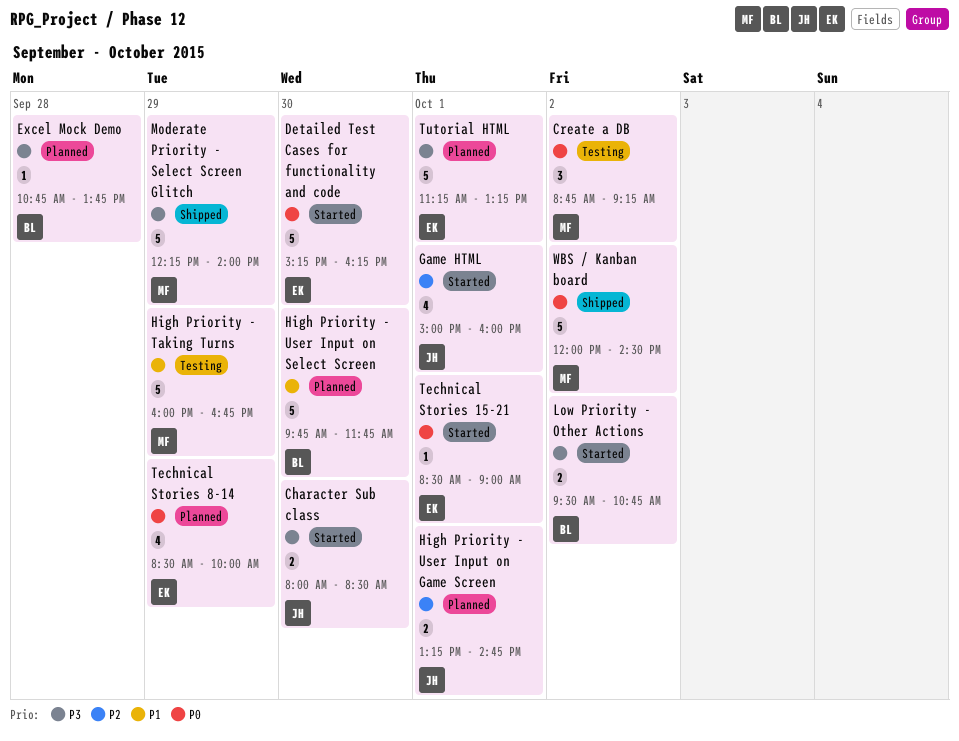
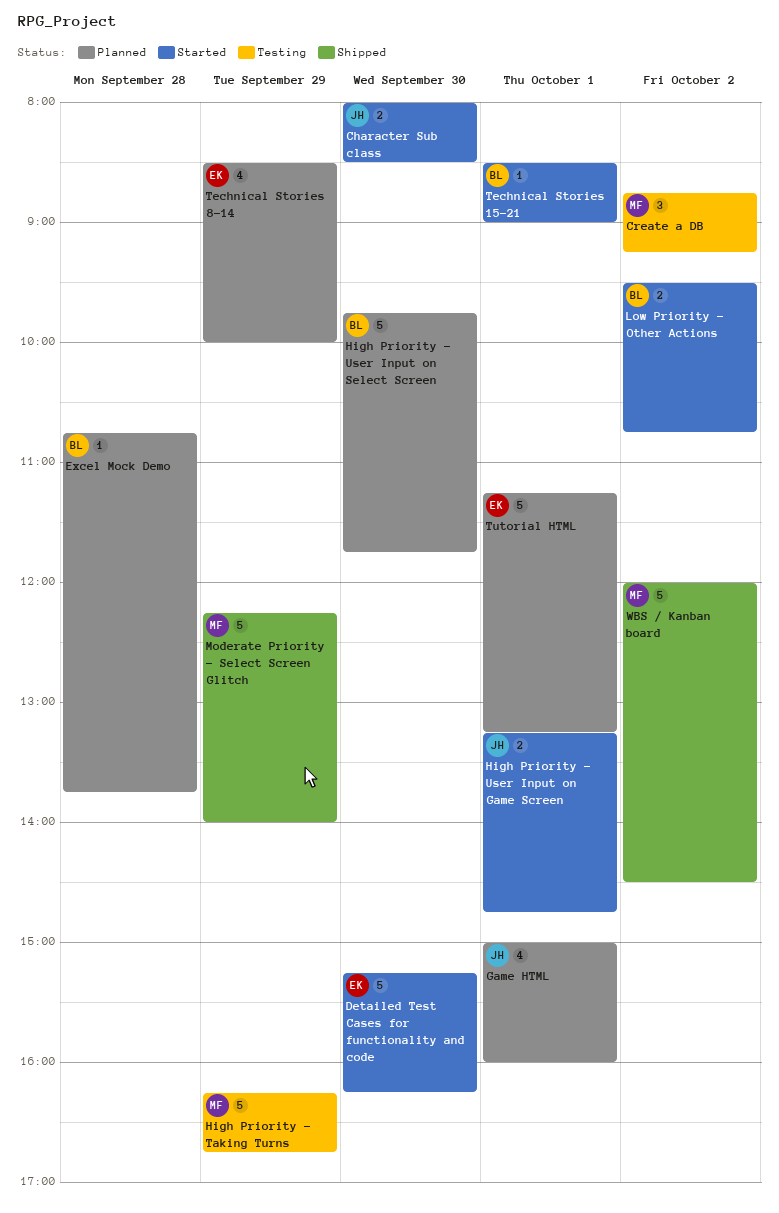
Game HTML, status: Started -> Planned
High Priority - Taking Turns, begins: 16:00 -> 16:15
High Priority - User Input on Game Screen, status: Planned -> Started
Technical Stories 15-21, owner: EK -> BL

